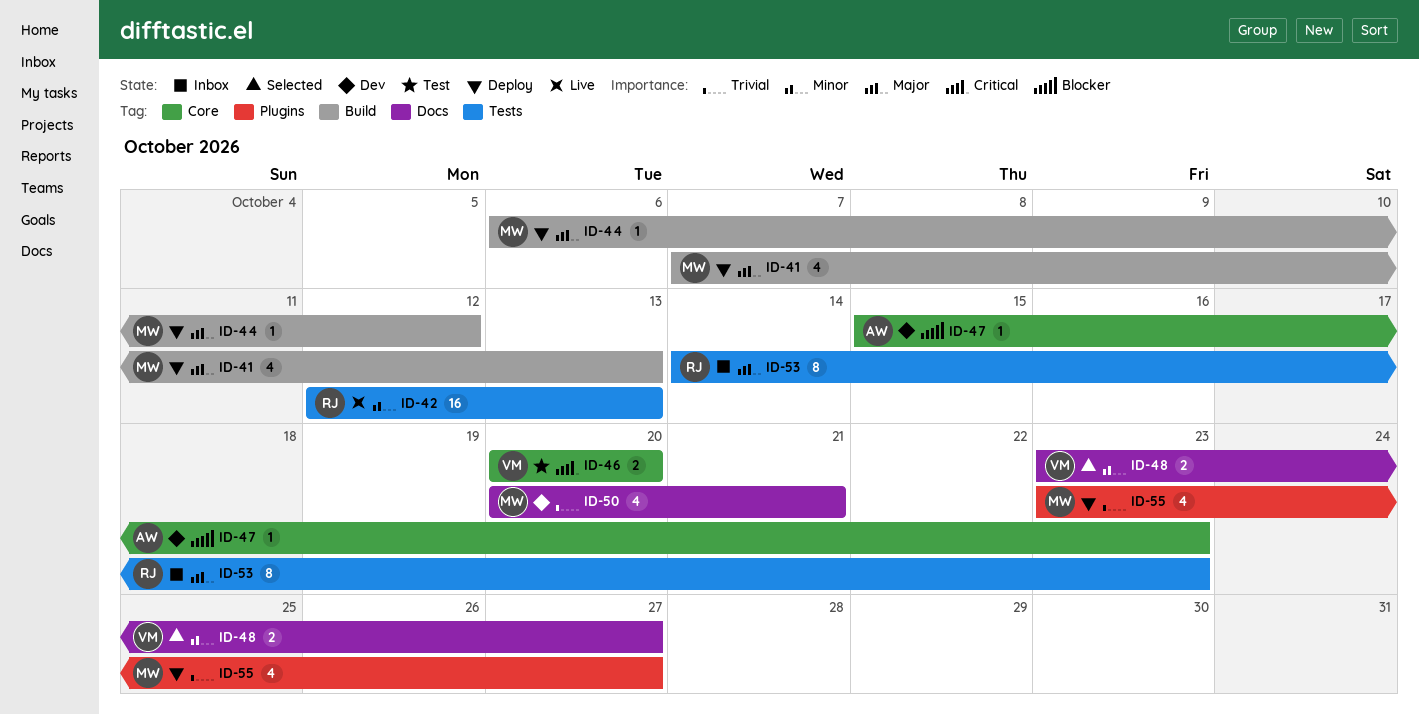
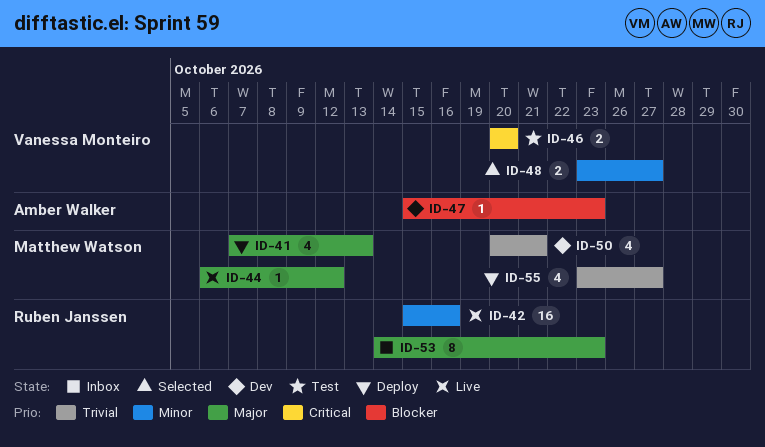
ID-42, start: Oct 12 -> Oct 15
ID-42, due: Oct 13 -> Oct 16
ID-44, status: Deploy -> Live

